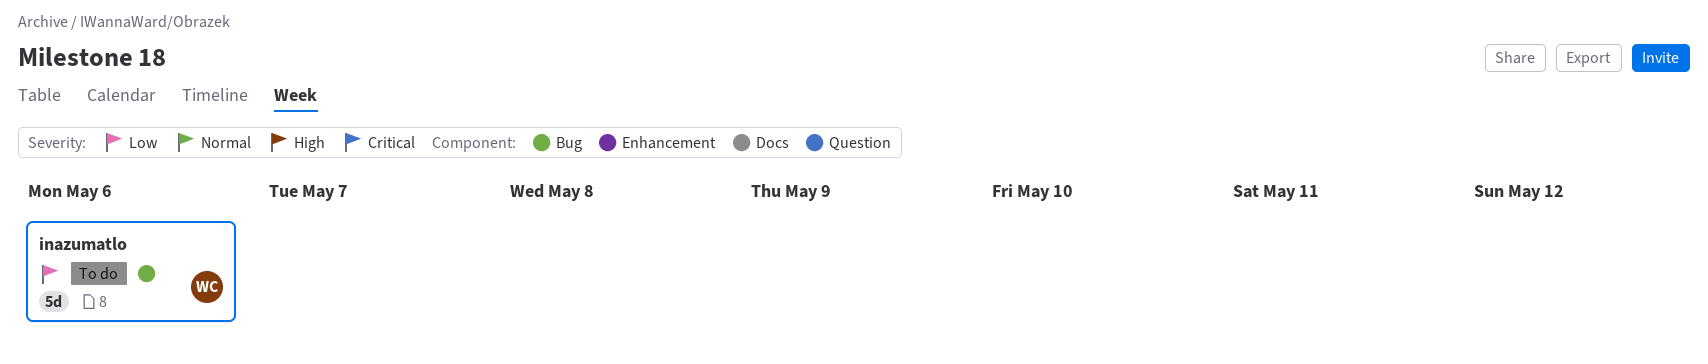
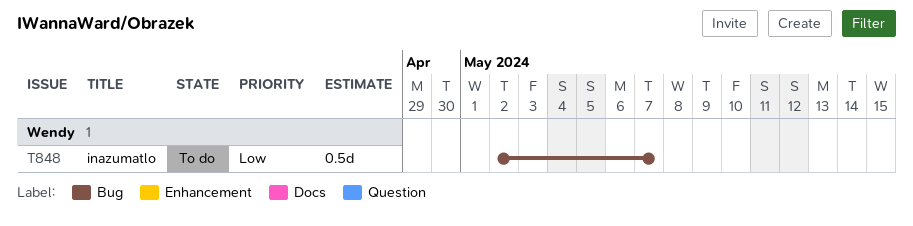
inazumatlo, estimate: 5d -> 0.5d
inazumatlo, due: May 6 -> May 7

